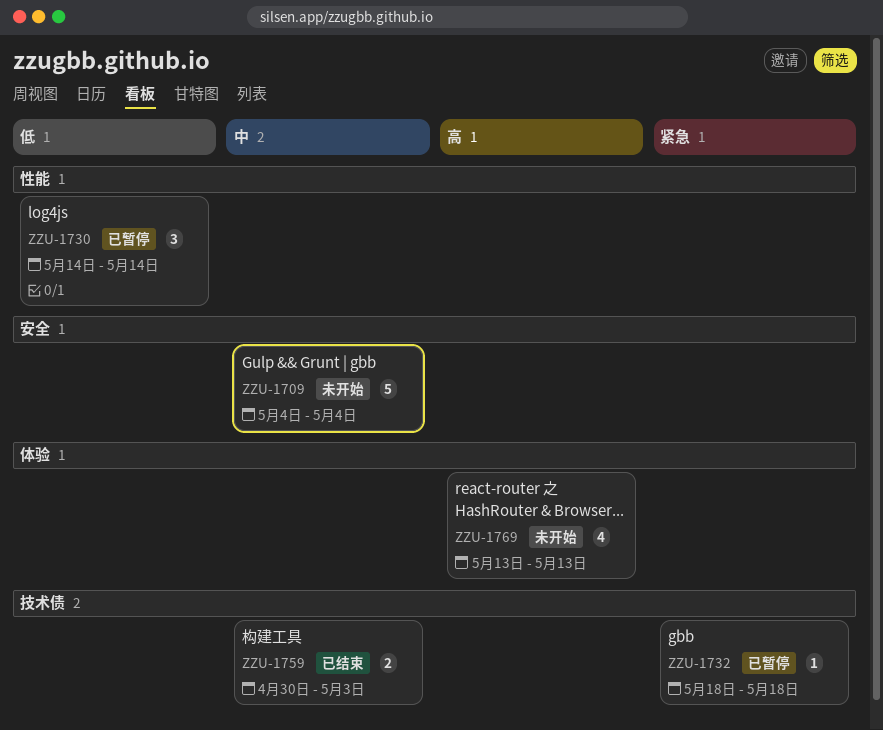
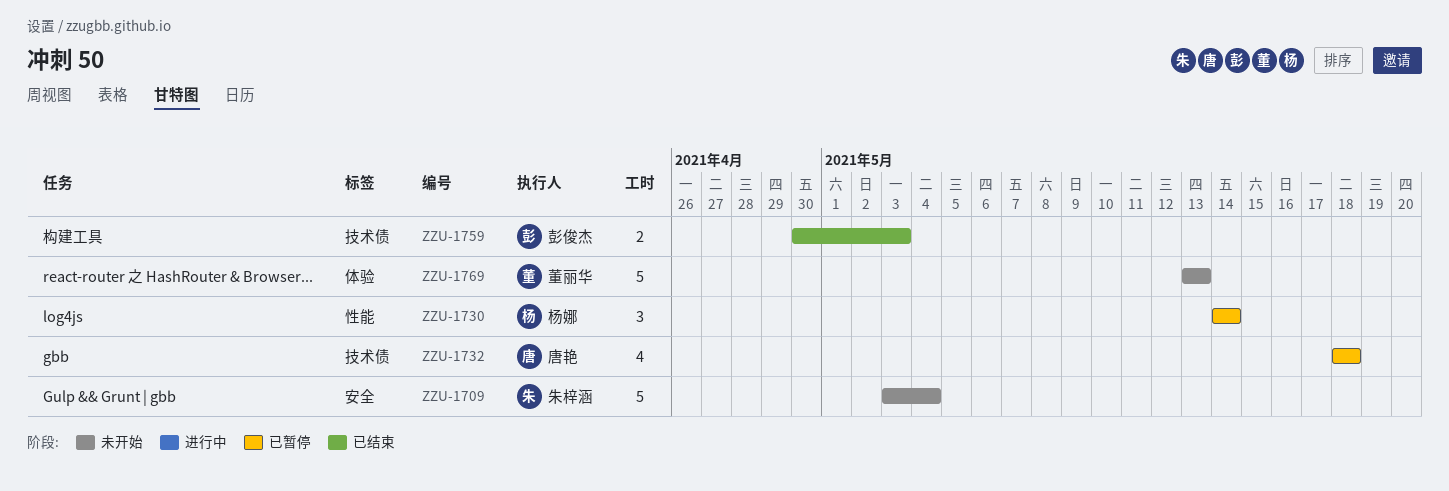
ZZU-1709, start: May 4 -> May 3
ZZU-1732, estimate: 1 -> 4
ZZU-1769, estimate: 4 -> 5

